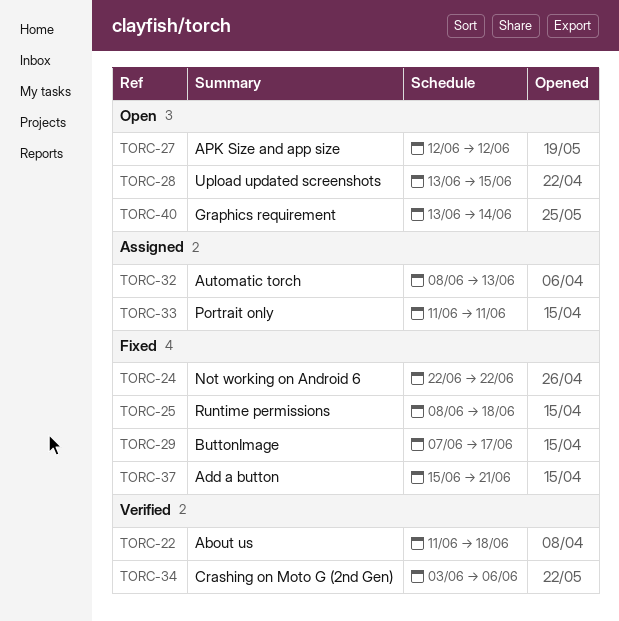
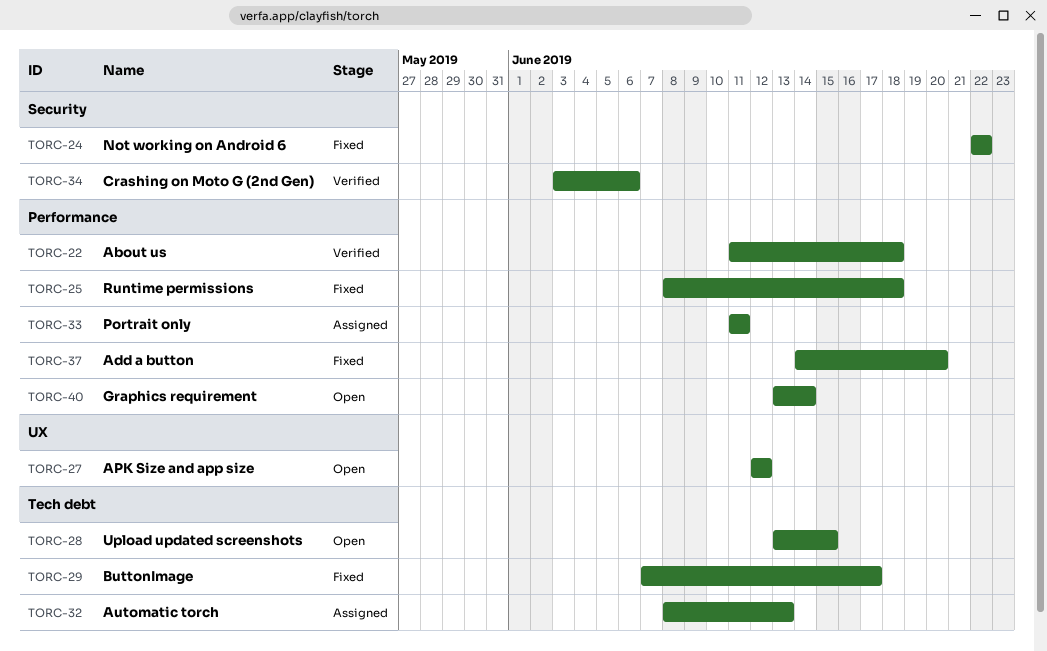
TORC-37, start: Jun 15 -> Jun 14
TORC-37, due: Jun 21 -> Jun 20

